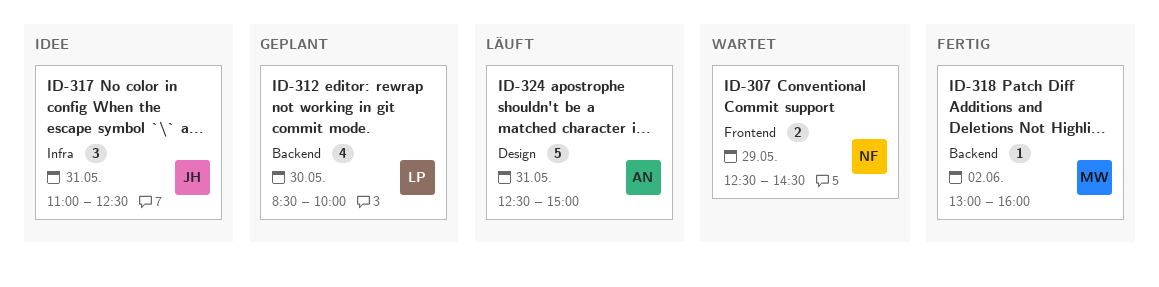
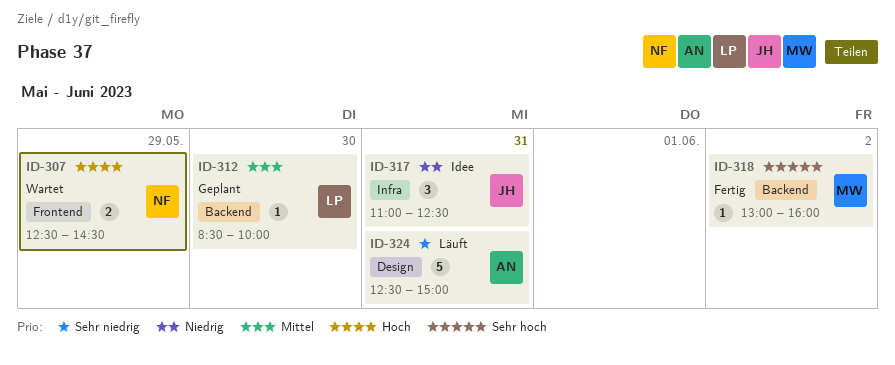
ID-312, estimate: 4 -> 1

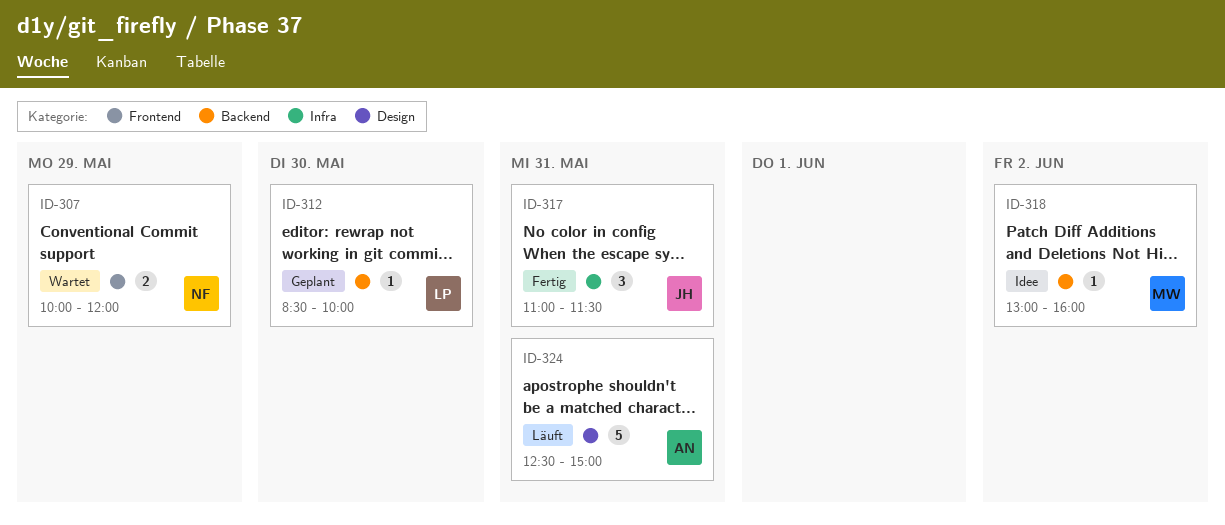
ID-307, begins: 12:30 -> 10:00
ID-307, ends: 14:30 -> 12:00
ID-317, status: Idee -> Fertig
ID-317, ends: 12:30 -> 11:30
ID-318, status: Fertig -> Idee

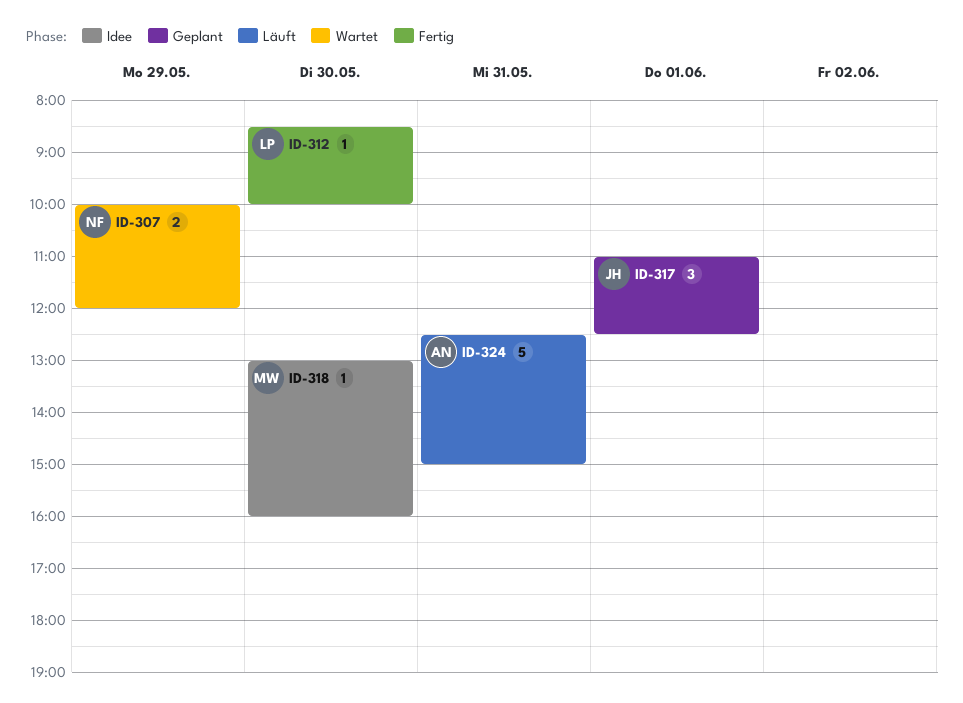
ID-312, status: Geplant -> Fertig
ID-317, status: Fertig -> Geplant
ID-317, day: May 31 -> Jun 1
ID-317, ends: 11:30 -> 12:30
ID-318, day: Jun 2 -> May 30

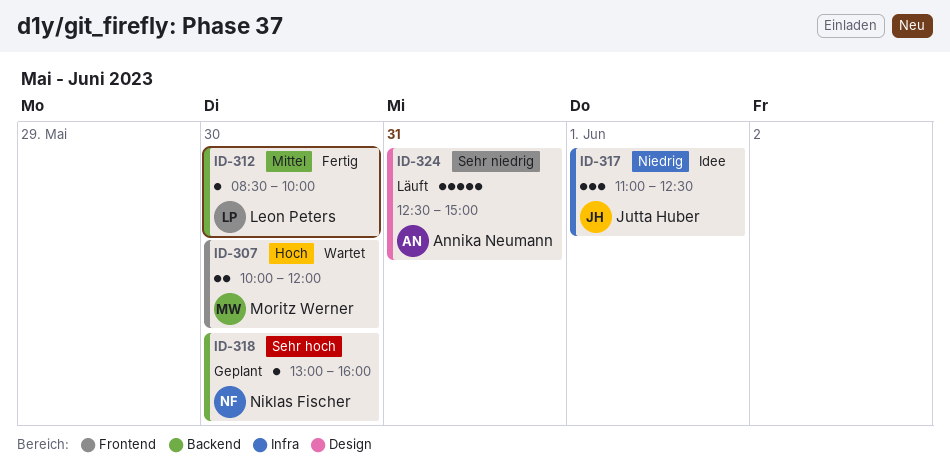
ID-307, owner: Niklas Fischer -> Moritz Werner
ID-307, day: May 29 -> May 30
ID-317, status: Geplant -> Idee
ID-318, status: Idee -> Geplant
ID-318, owner: Moritz Werner -> Niklas Fischer

